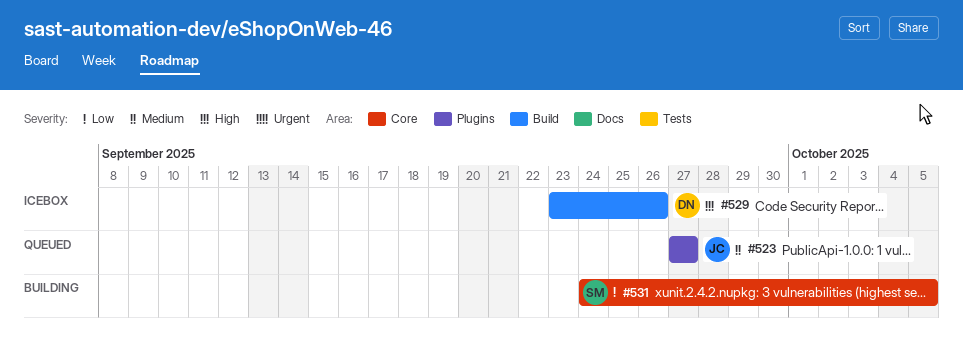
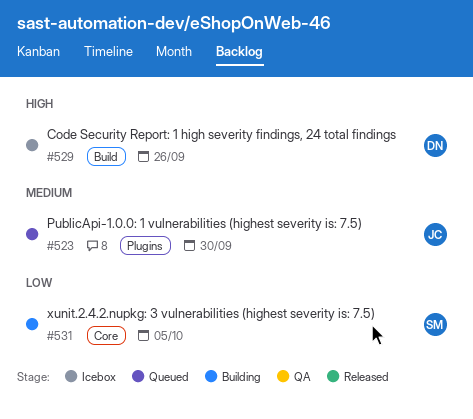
#523, due: Sep 27 -> Sep 30

